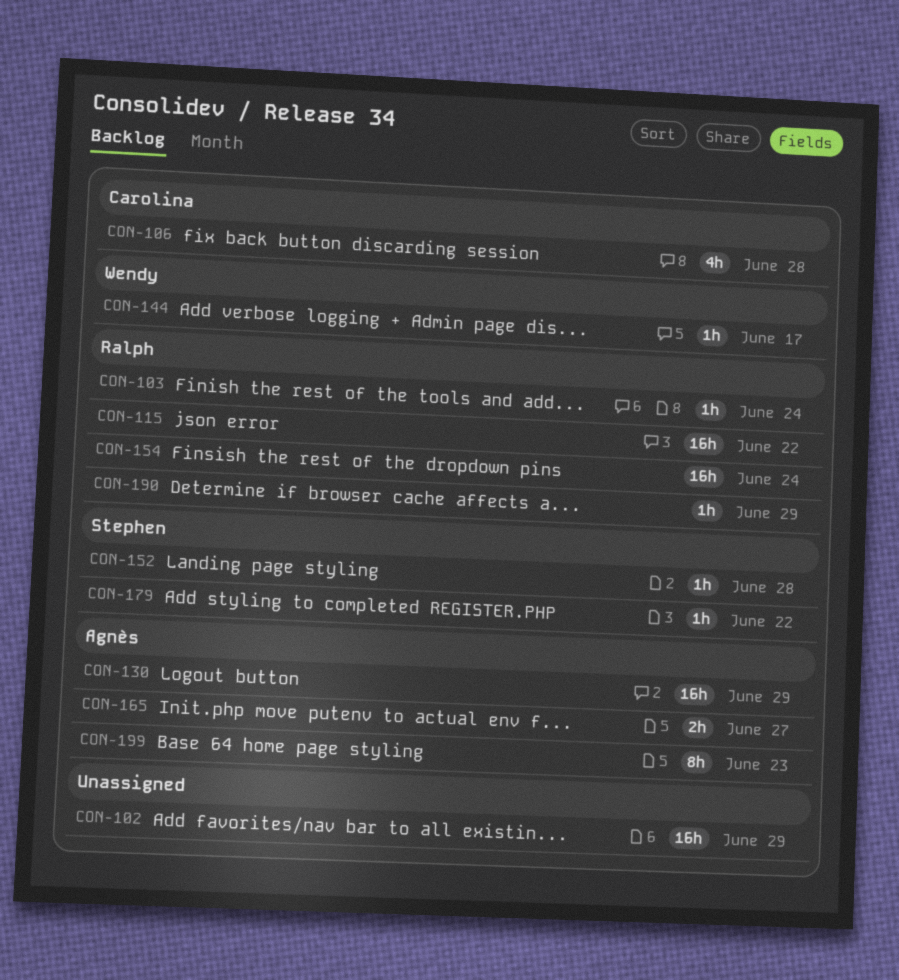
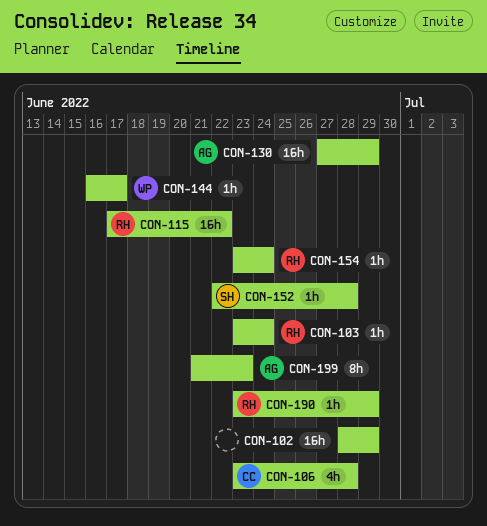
CON-154, estimate: 16h -> 1h
CON-165: present -> none
CON-179: present -> none

